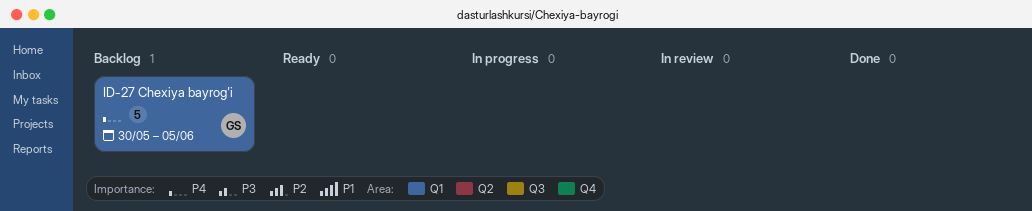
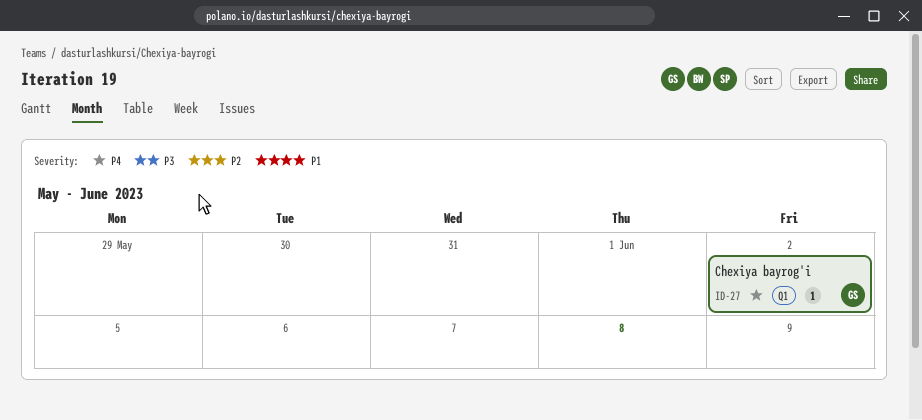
ID-27, estimate: 5 -> 1
ID-27, due: Jun 5 -> Jun 2

